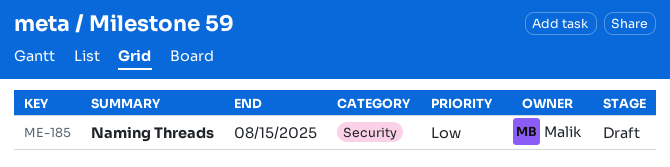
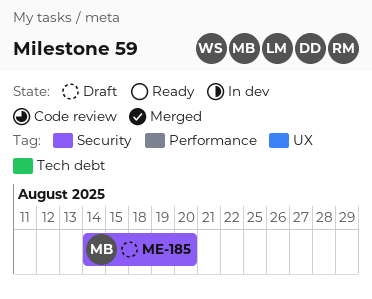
ME-185, due: Aug 15 -> Aug 20

